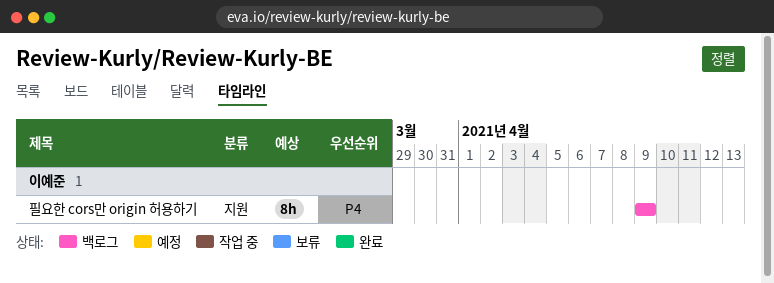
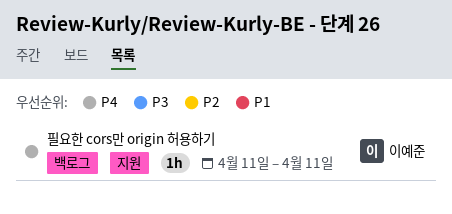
필요한 cors만 origin 허용하기, estimate: 8h -> 1h
필요한 cors만 origin 허용하기, start: Apr 9 -> Apr 11
필요한 cors만 origin 허용하기, due: Apr 9 -> Apr 11

